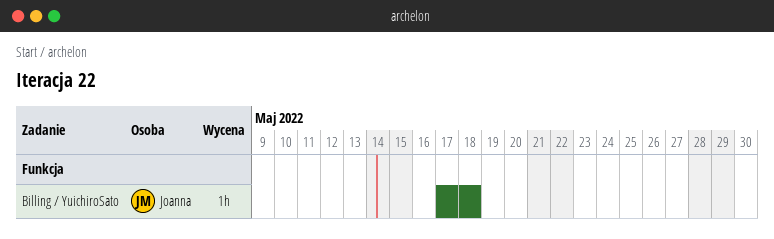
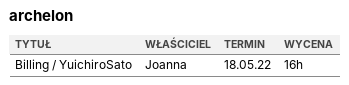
Billing / YuichiroSato, estimate: 1h -> 16h

